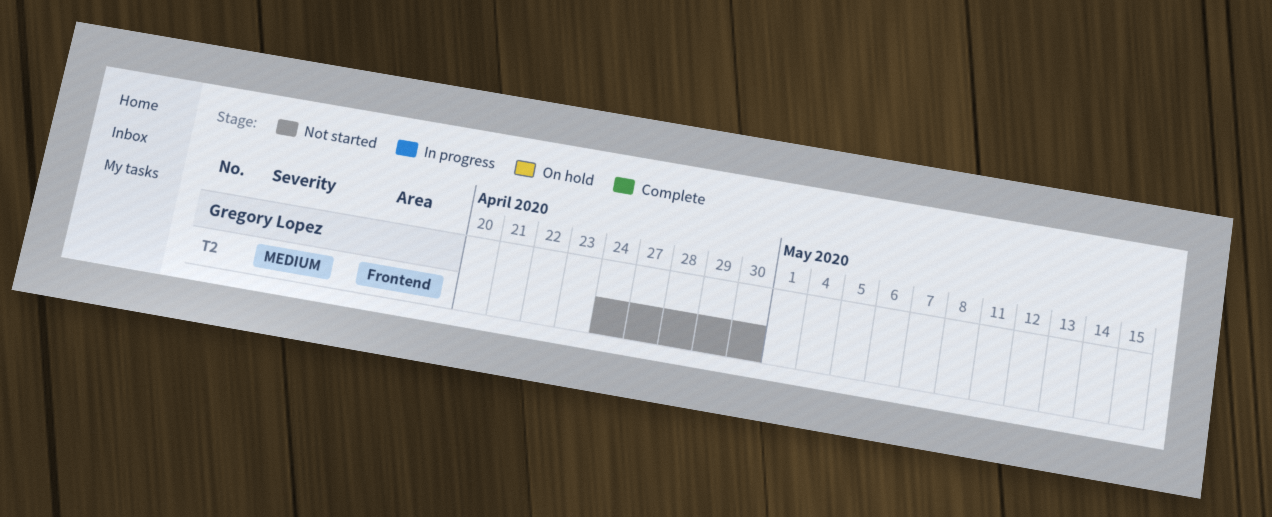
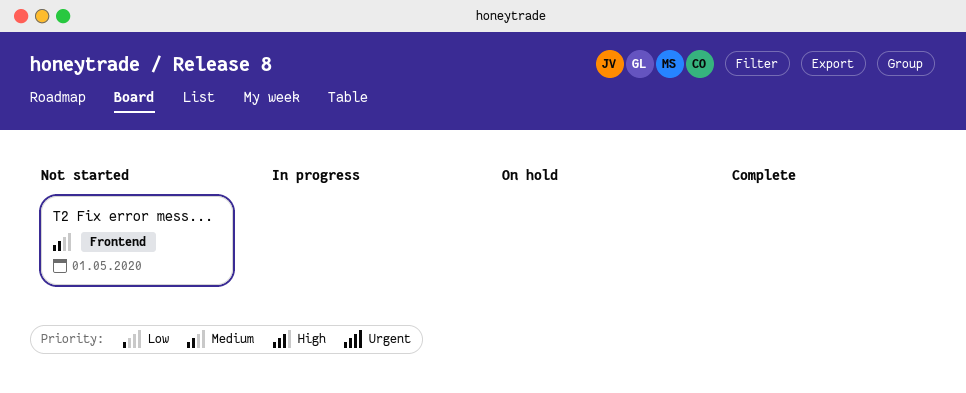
T2, due: Apr 30 -> May 1

